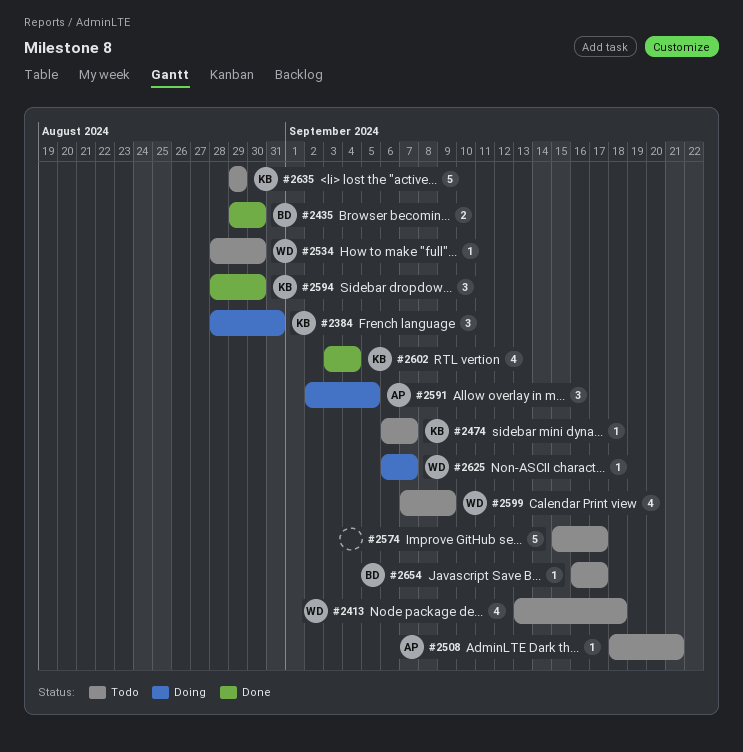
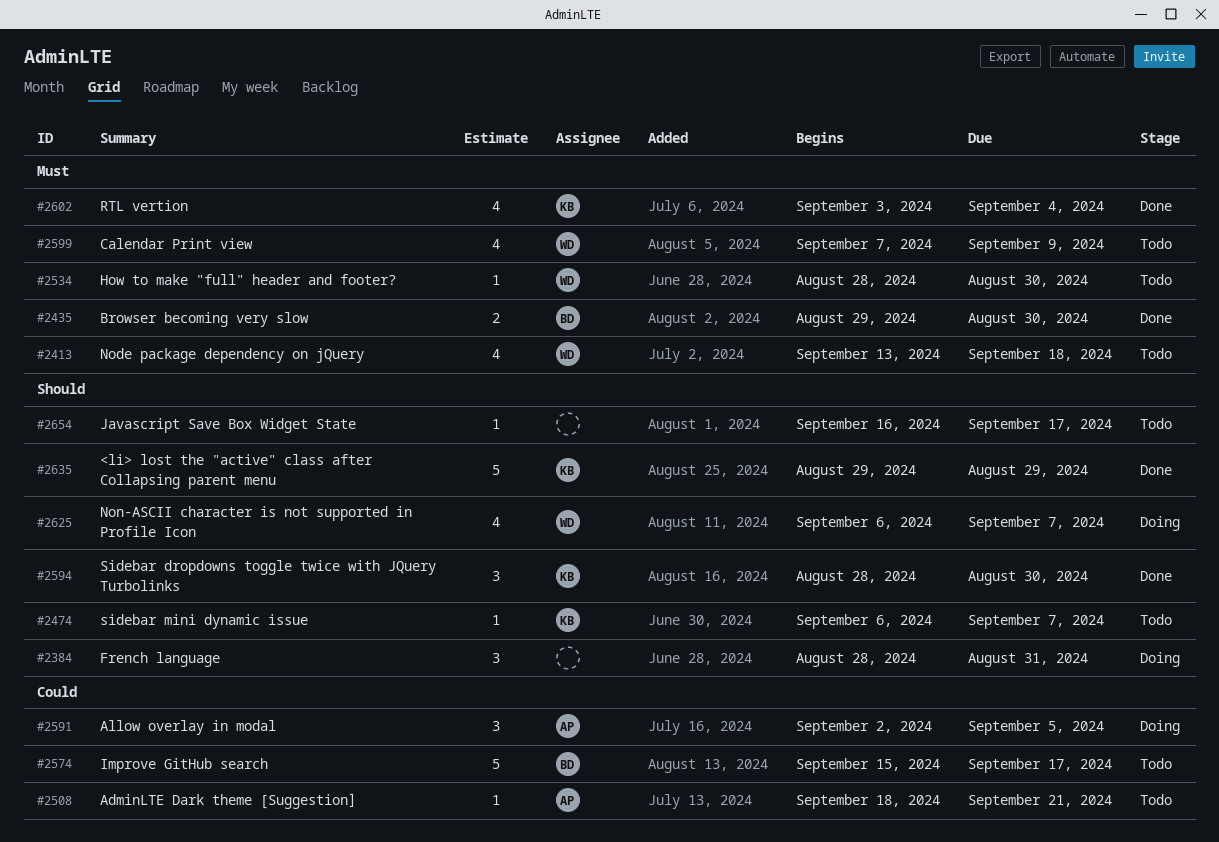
#2384, owner: KB -> none
#2574, owner: none -> BD
#2625, estimate: 1 -> 4
#2635, status: Todo -> Done
#2654, owner: BD -> none

